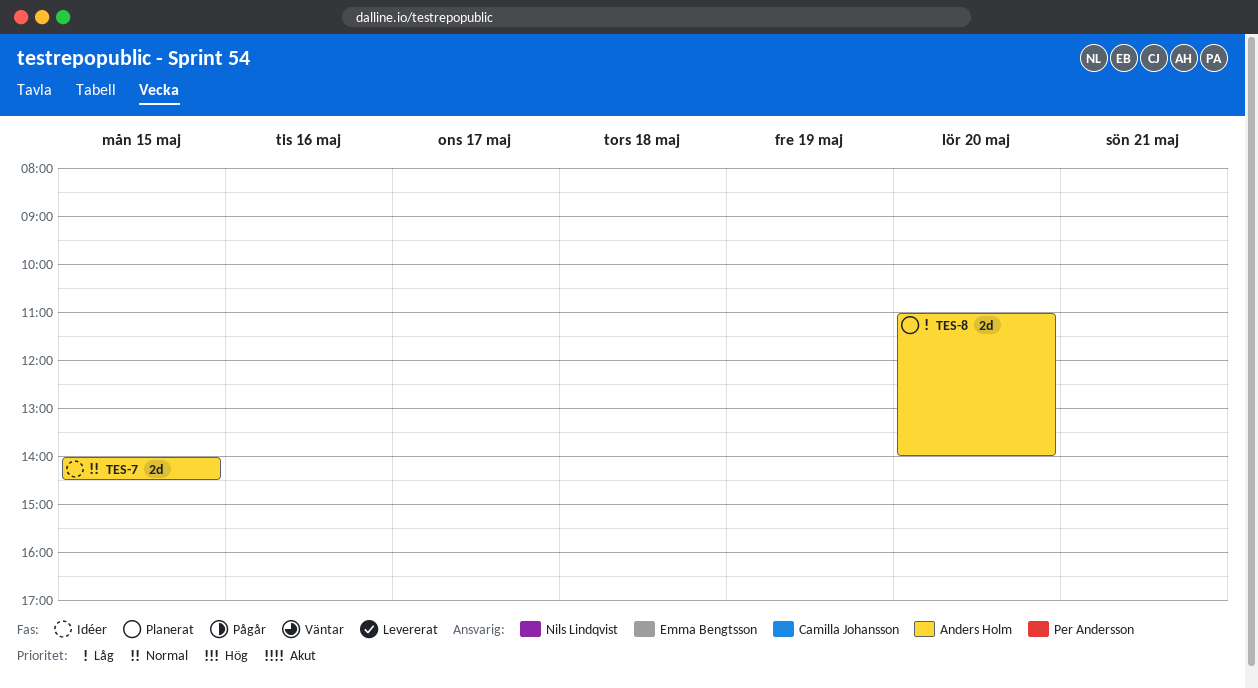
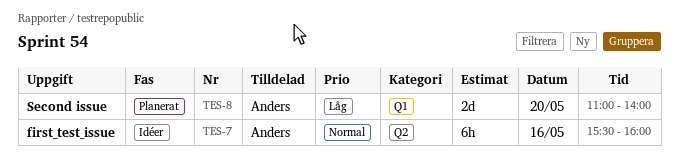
TES-7, estimate: 2d -> 6h
TES-7, day: May 15 -> May 16
TES-7, begins: 14:00 -> 15:30
TES-7, ends: 14:30 -> 16:00

